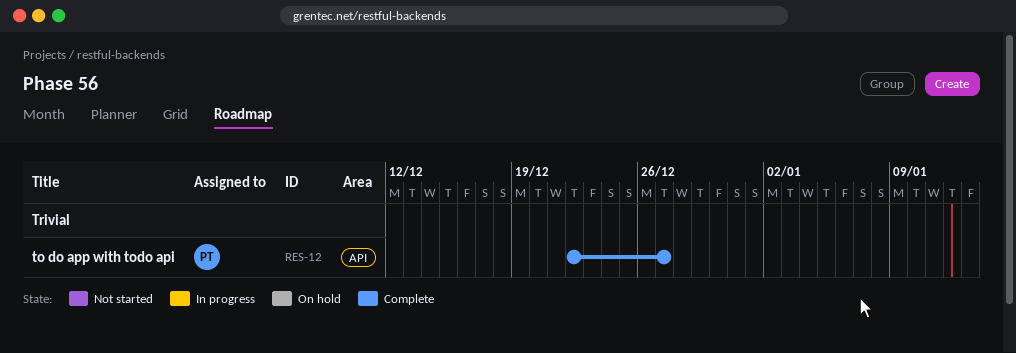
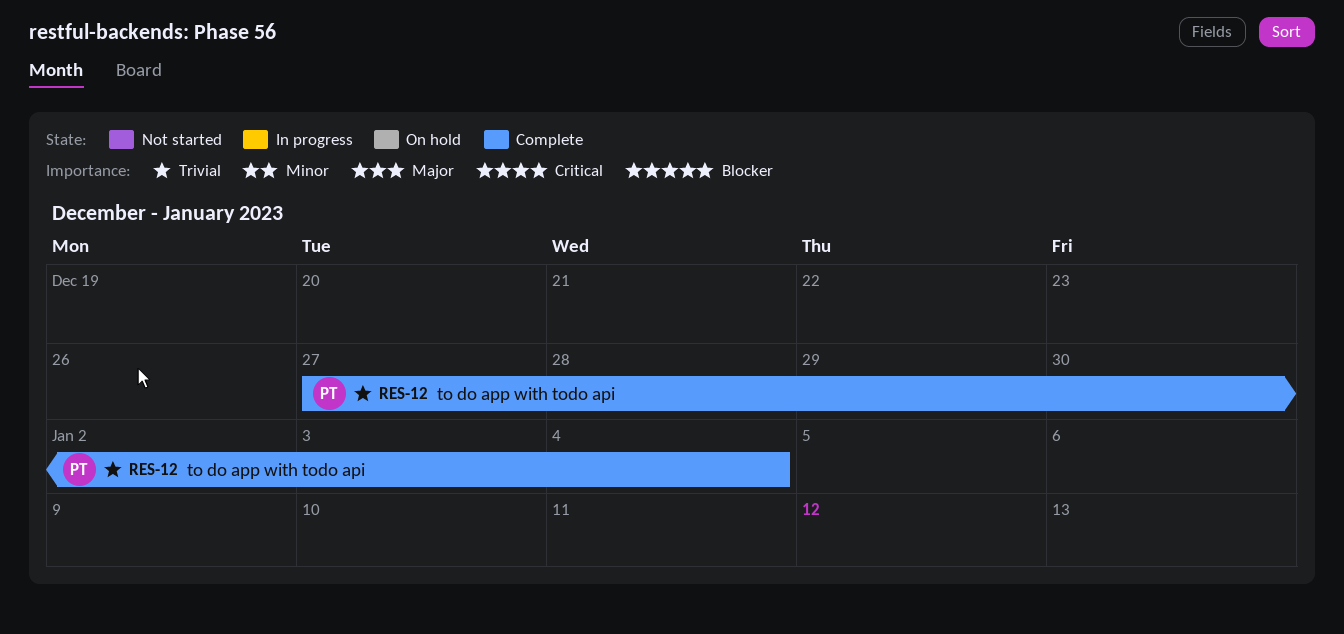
RES-12, start: Dec 22 -> Dec 27
RES-12, due: Dec 27 -> Jan 4

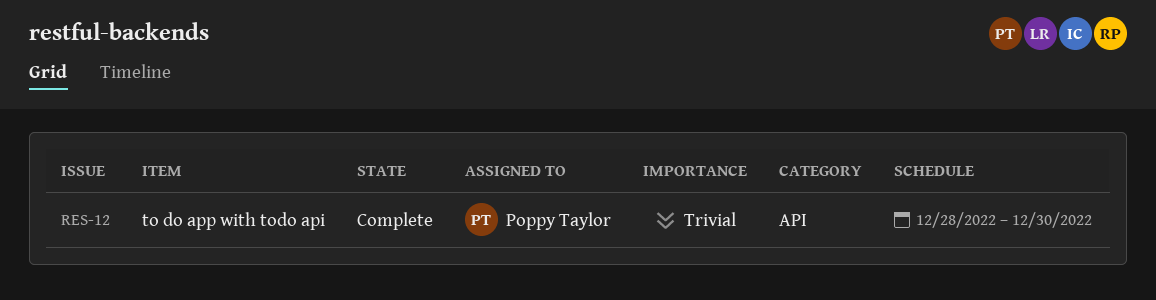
RES-12, start: Dec 27 -> Dec 28
RES-12, due: Jan 4 -> Dec 30

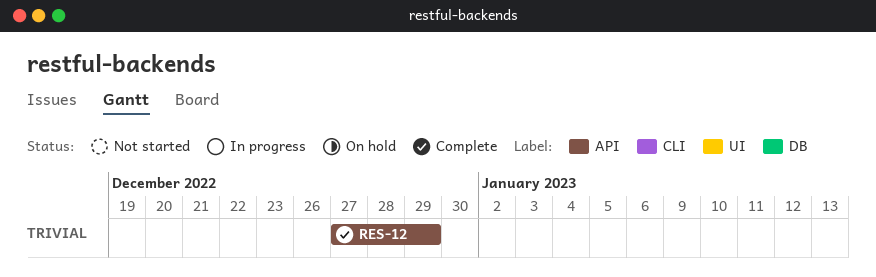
RES-12, start: Dec 28 -> Dec 27
RES-12, due: Dec 30 -> Dec 29

